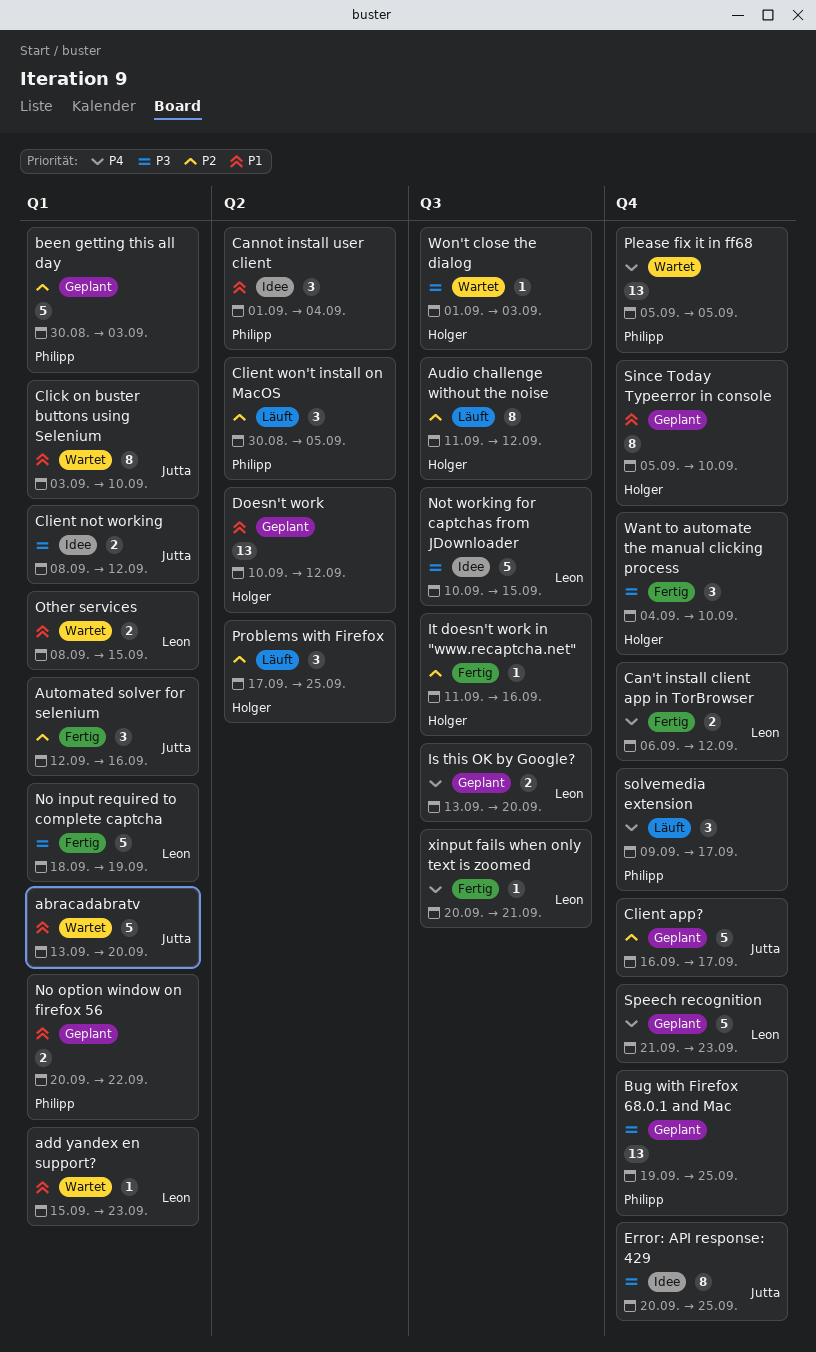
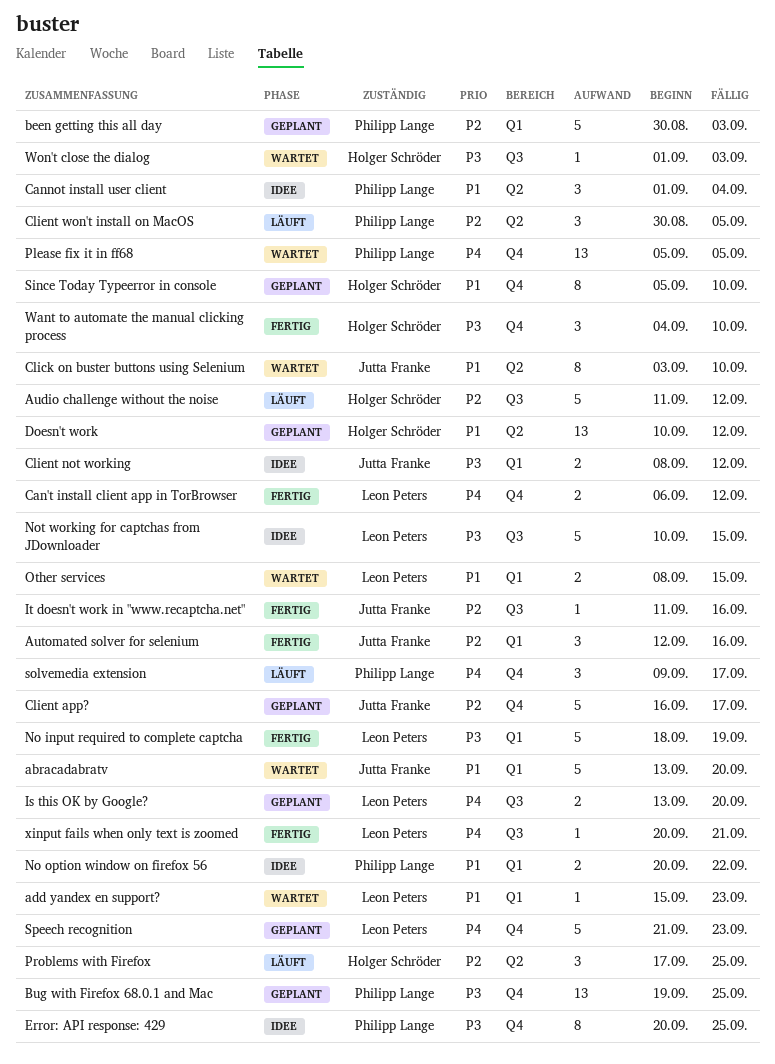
Audio challenge without the noise, estimate: 8 -> 5
Click on buster buttons using Selenium, label: Q1 -> Q2
Error: API response: 429, owner: Jutta Franke -> Philipp Lange
It doesn't work in "www.recaptcha.net", owner: Holger Schröder -> Jutta Franke
No option window on firefox 56, status: Geplant -> Idee

